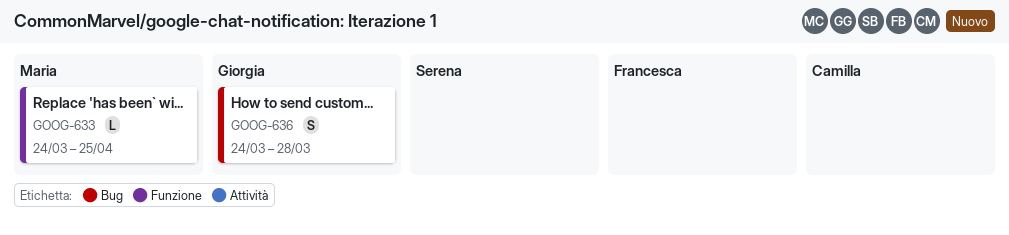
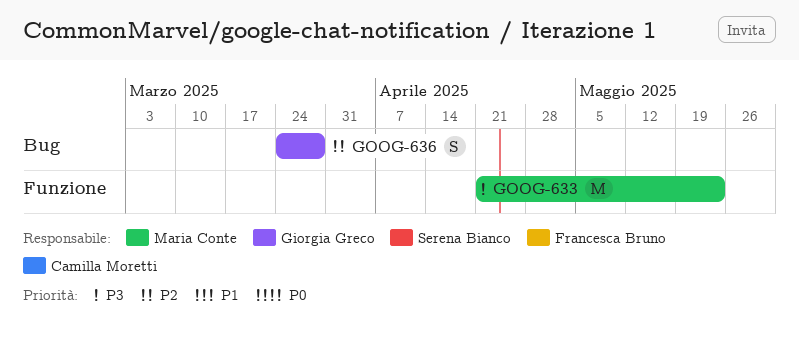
GOOG-633, estimate: L -> M
GOOG-633, start: Mar 24 -> Apr 21
GOOG-633, due: Apr 25 -> May 23

